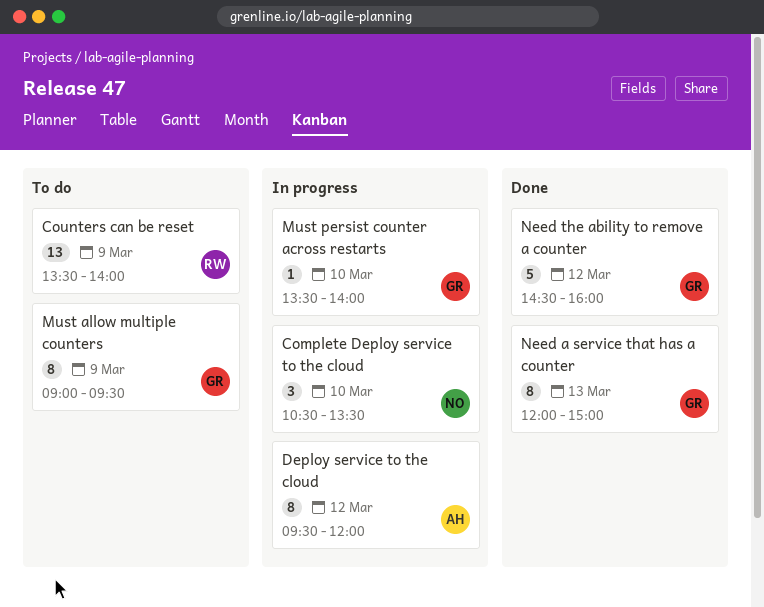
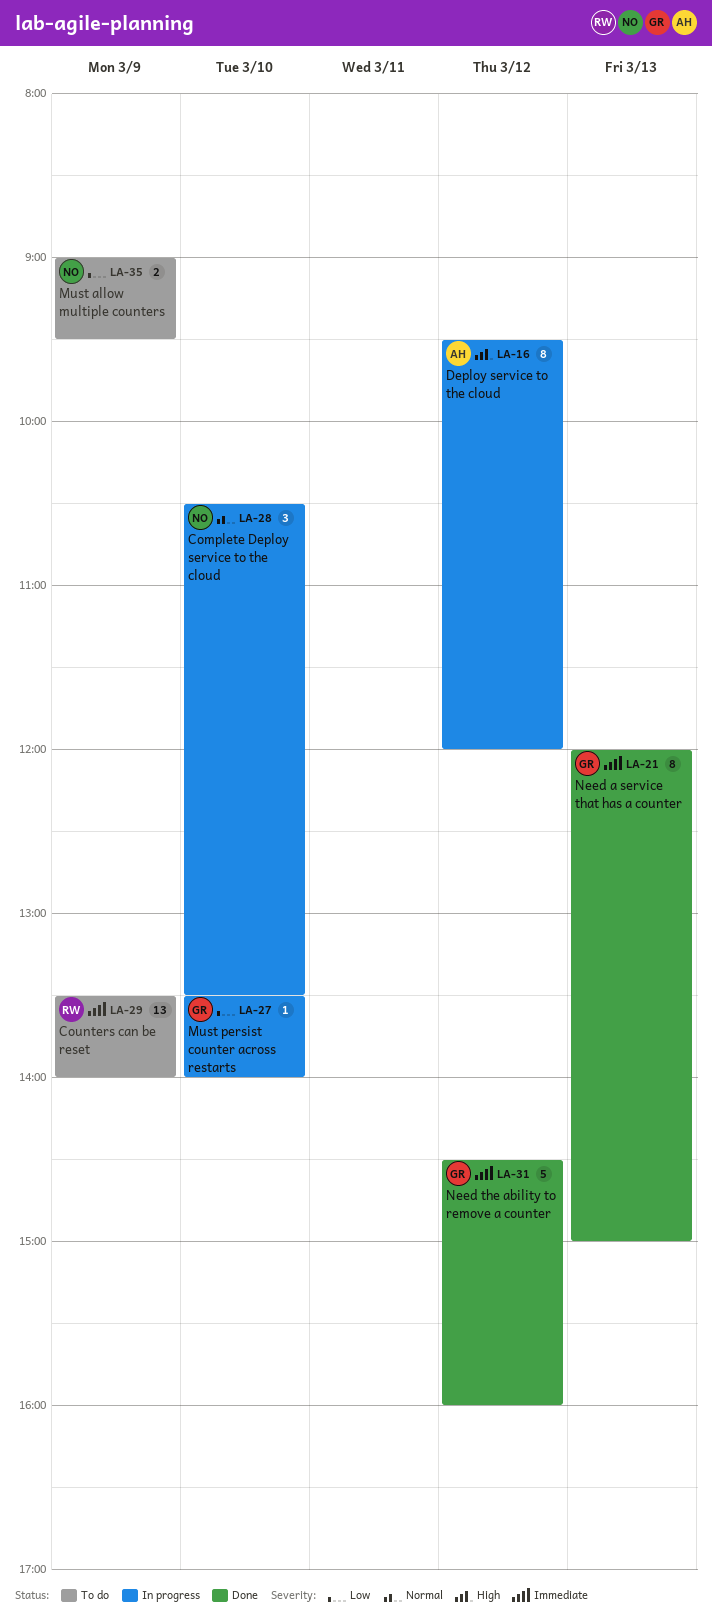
Must allow multiple counters, owner: GR -> NO
Must allow multiple counters, estimate: 8 -> 2

